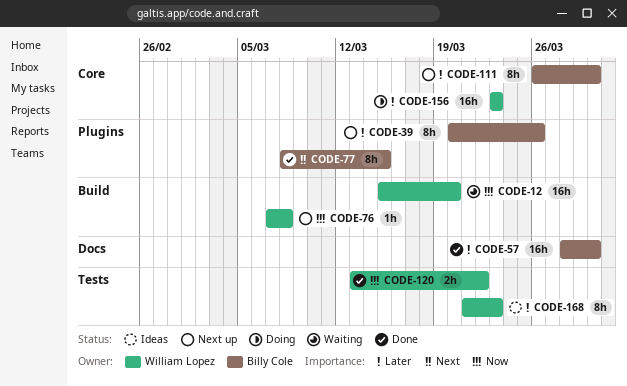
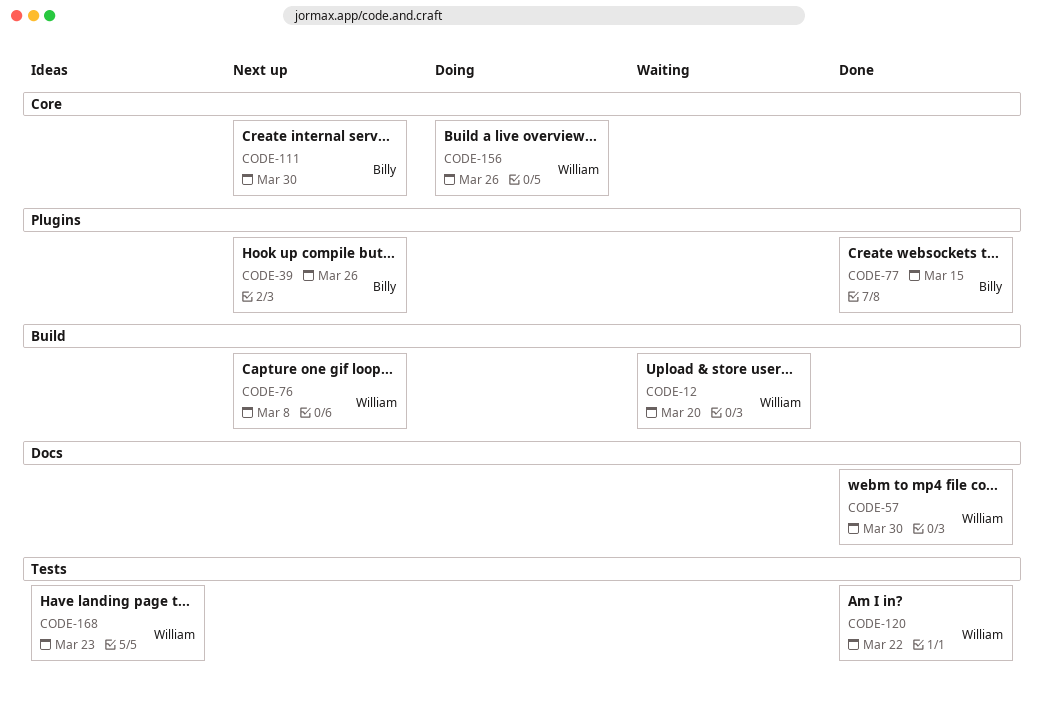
CODE-57, owner: Billy Cole -> William Lopez
CODE-156, due: Mar 23 -> Mar 26

